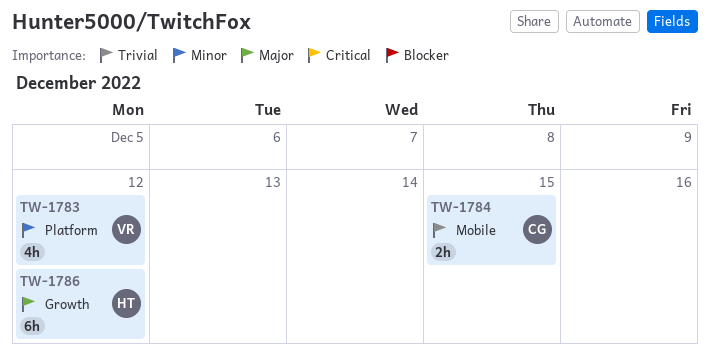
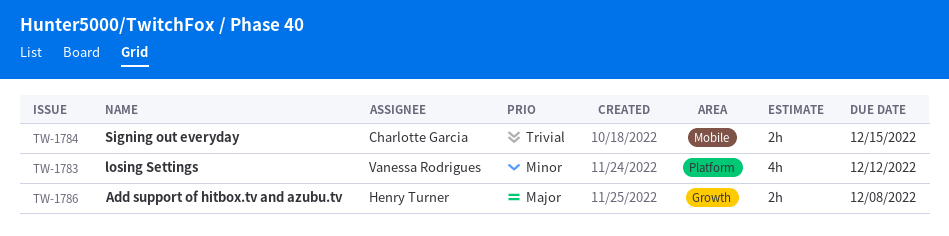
TW-1786, estimate: 6h -> 2h
TW-1786, due: Dec 12 -> Dec 8

